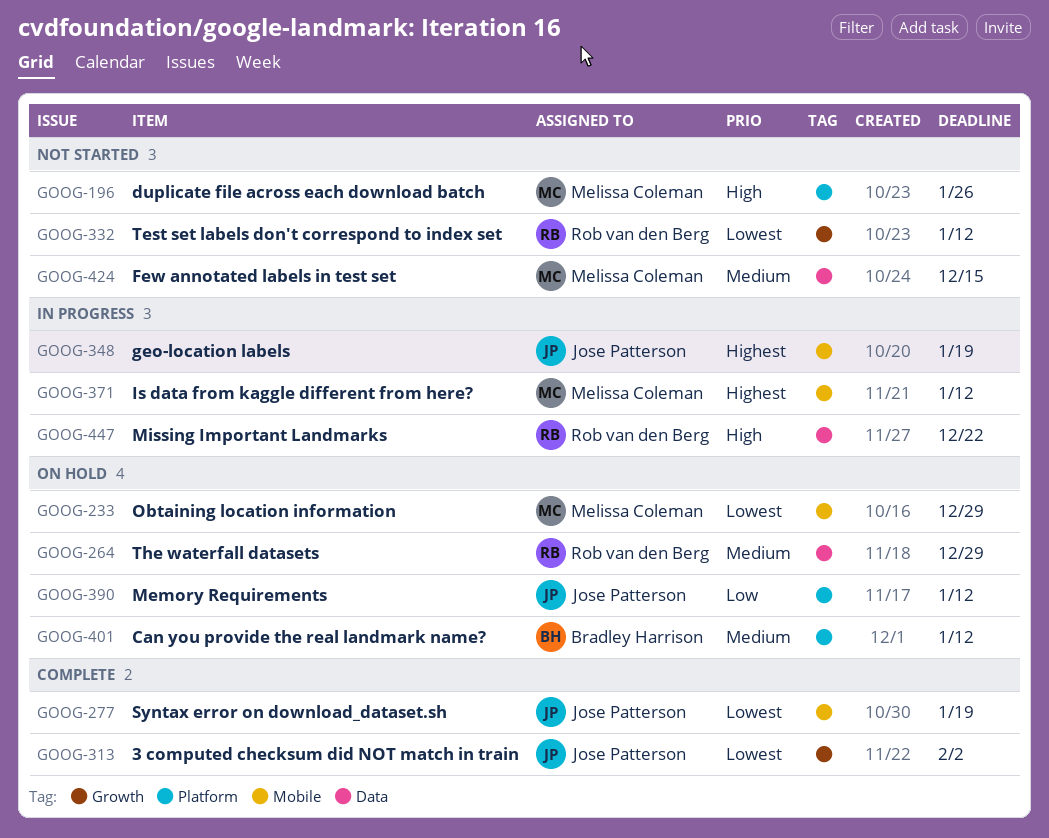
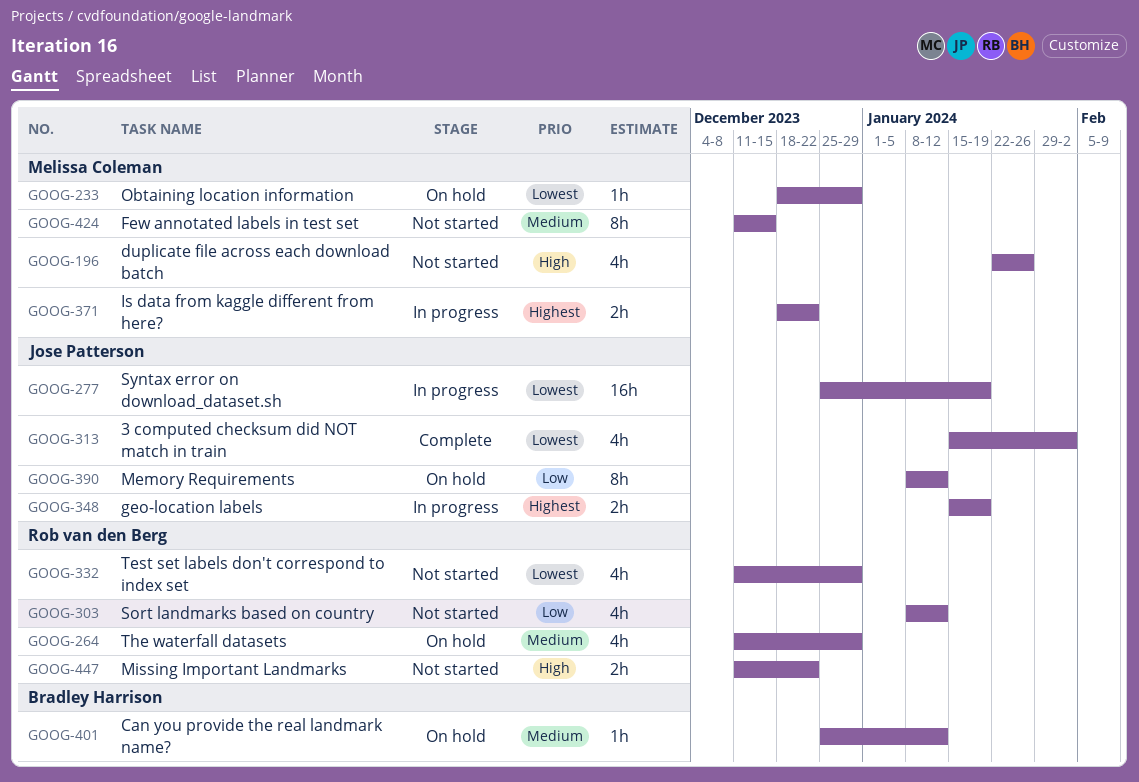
GOOG-277, status: Complete -> In progress
GOOG-303: none -> present
GOOG-332, due: Jan 12 -> Dec 29
GOOG-371, due: Jan 12 -> Dec 22
GOOG-447, status: In progress -> Not started

